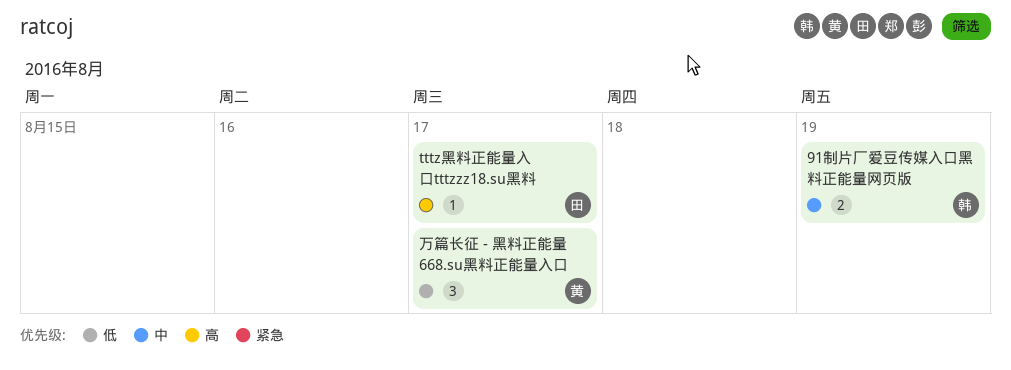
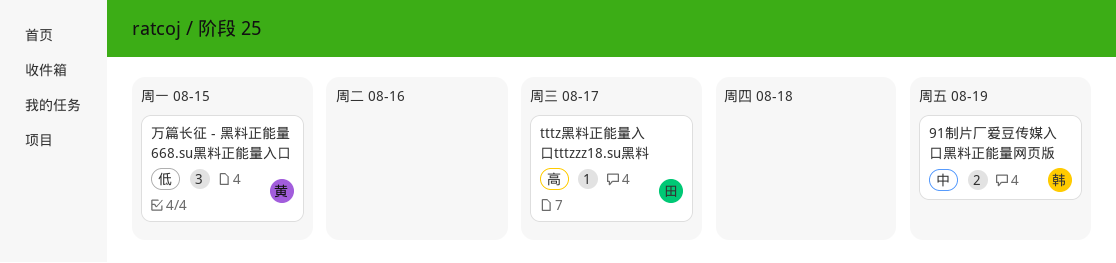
万篇长征 - 黑料正能量 668.su黑料正能量入口, due: Aug 17 -> Aug 15

